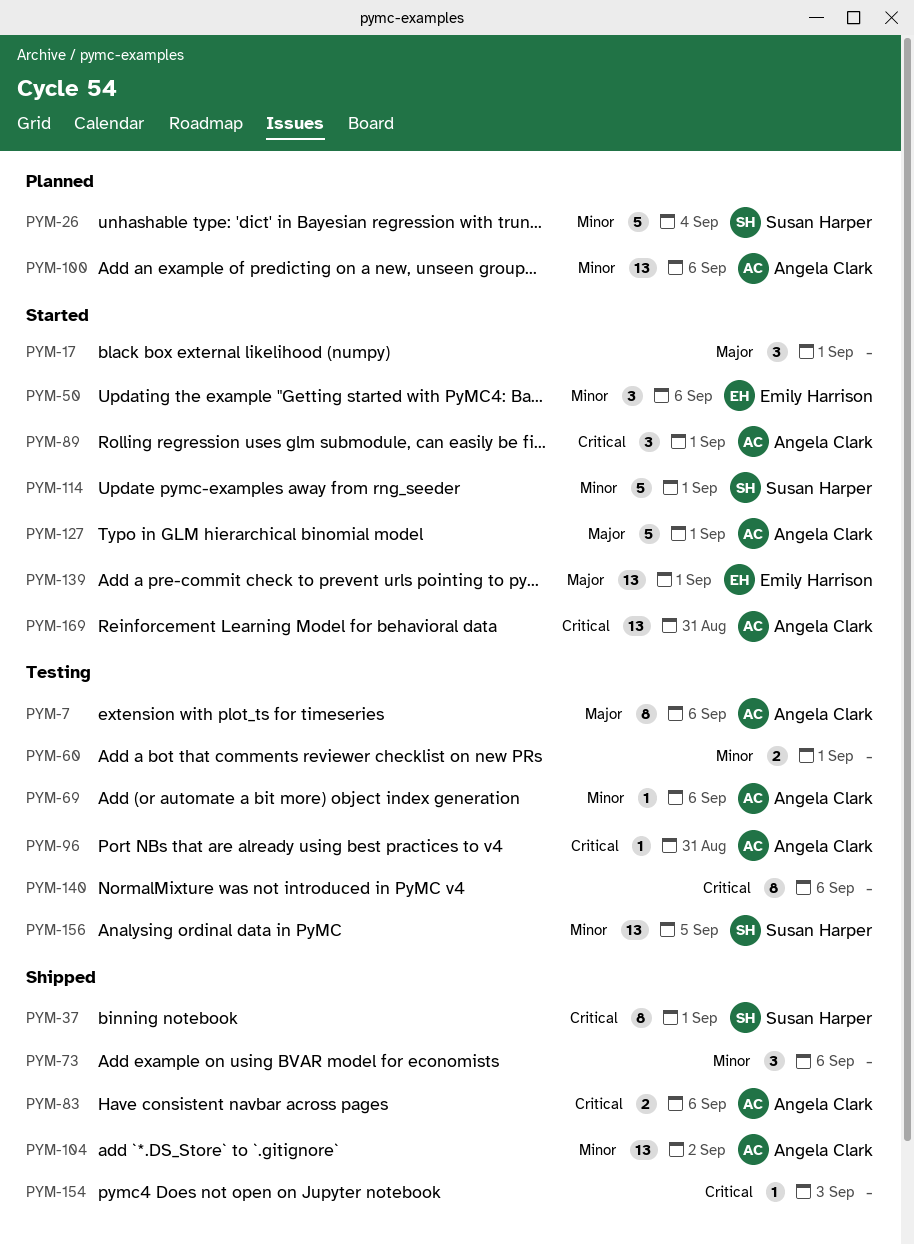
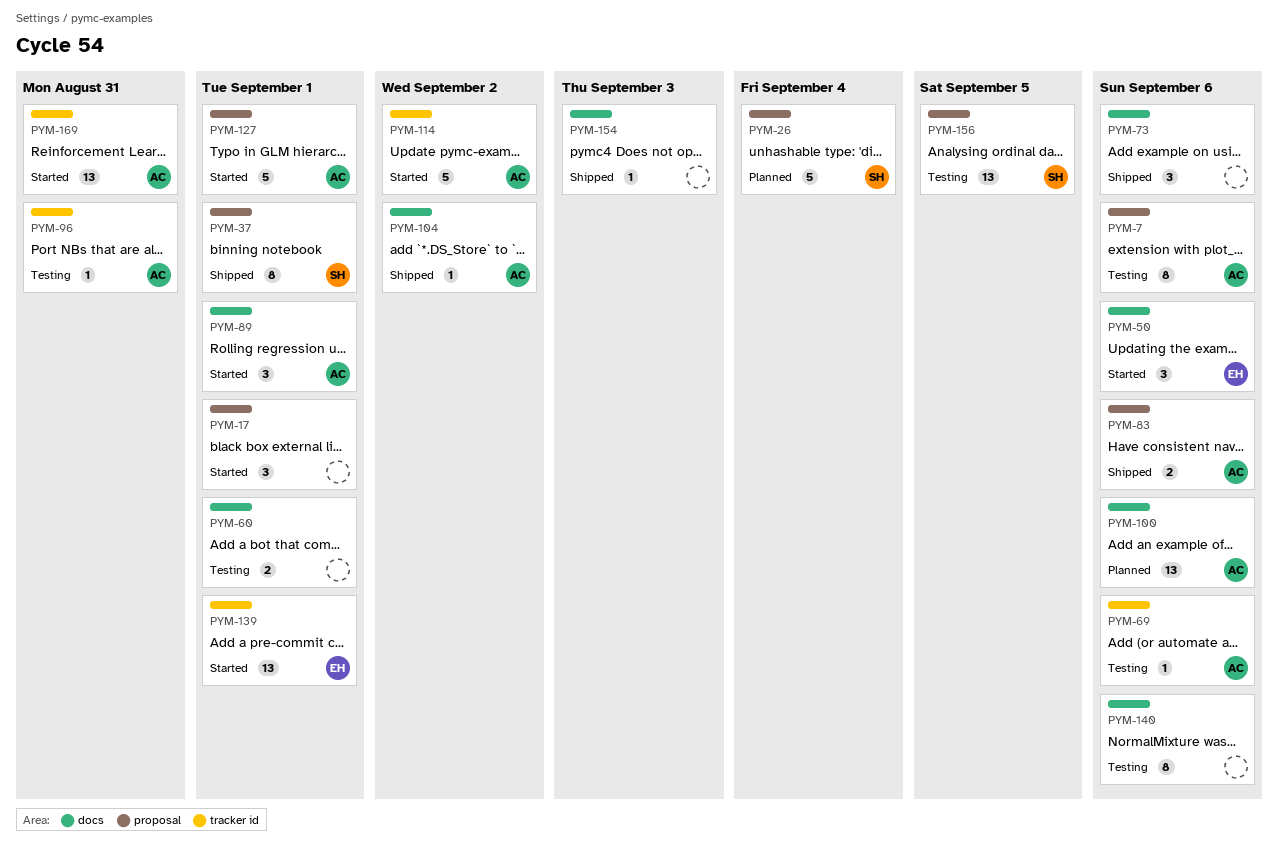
PYM-104, estimate: 13 -> 1
PYM-114, owner: Susan Harper -> Angela Clark
PYM-114, due: Sep 1 -> Sep 2

